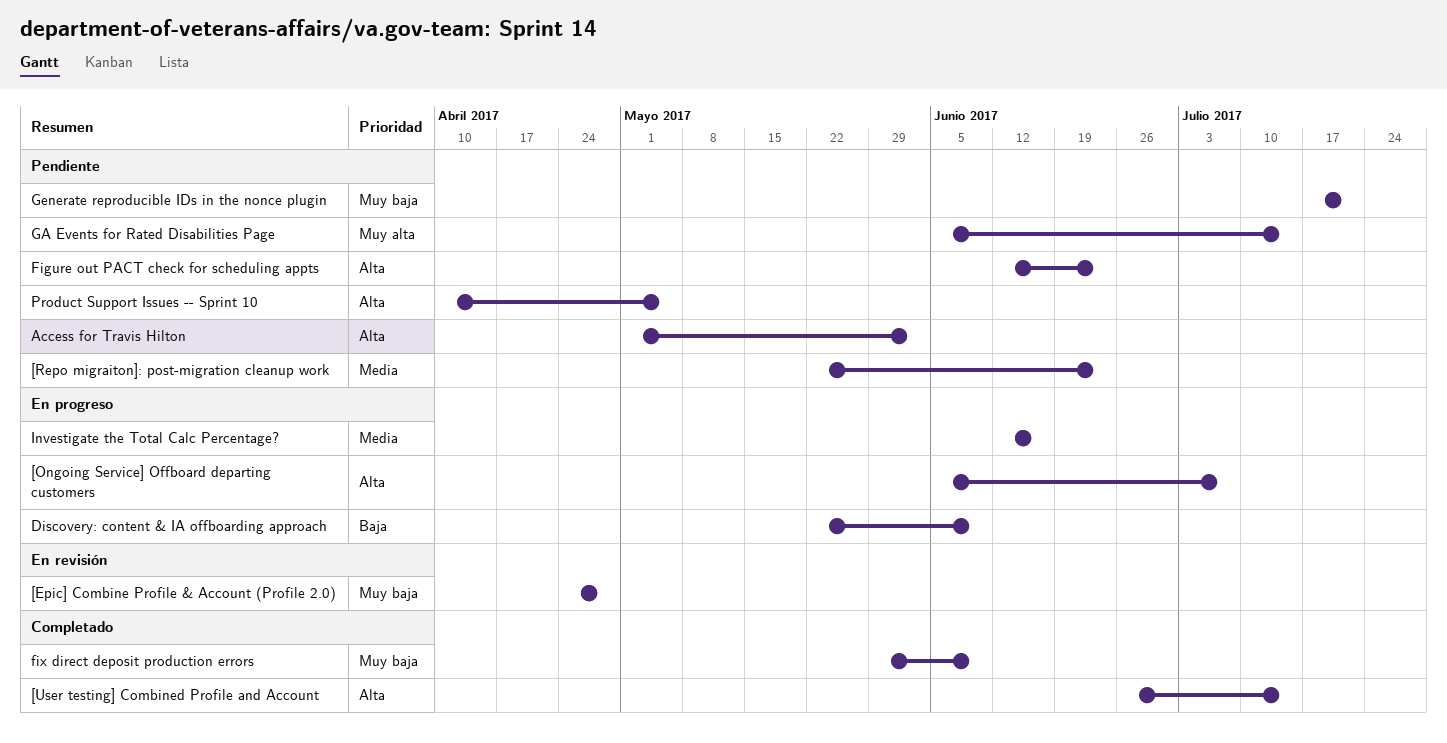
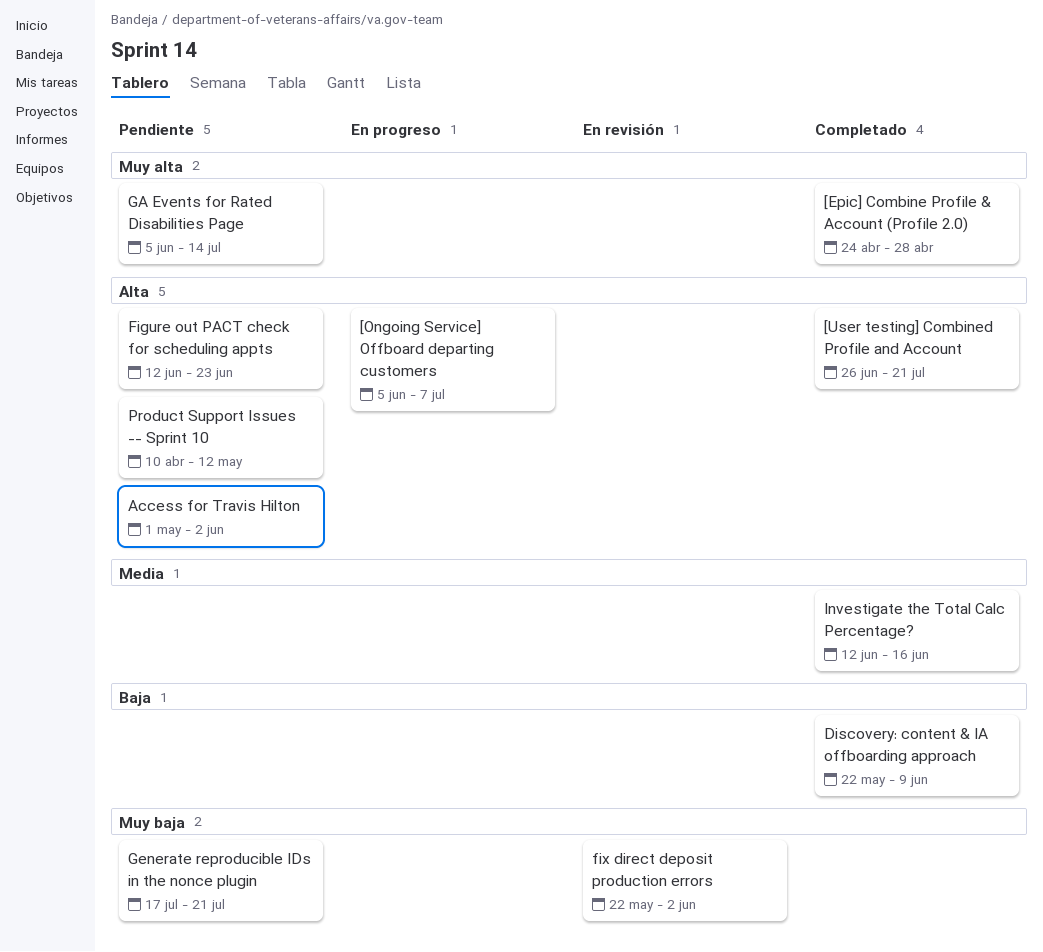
[Epic] Combine Profile & Account (Profile 2.0), status: En revisión -> Completado
[Epic] Combine Profile & Account (Profile 2.0), priority: Muy baja -> Muy alta
[Repo migraiton]: post-migration cleanup work: present -> none
[User testing] Combined Profile and Account, due: Jul 14 -> Jul 21
Discovery: content & IA offboarding approach, status: En progreso -> Completado
fix direct deposit production errors, status: Completado -> En revisión
fix direct deposit production errors, start: May 29 -> May 22
fix direct deposit production errors, due: Jun 9 -> Jun 2
Investigate the Total Calc Percentage?, status: En progreso -> Completado
Product Support Issues -- Sprint 10, due: May 5 -> May 12

